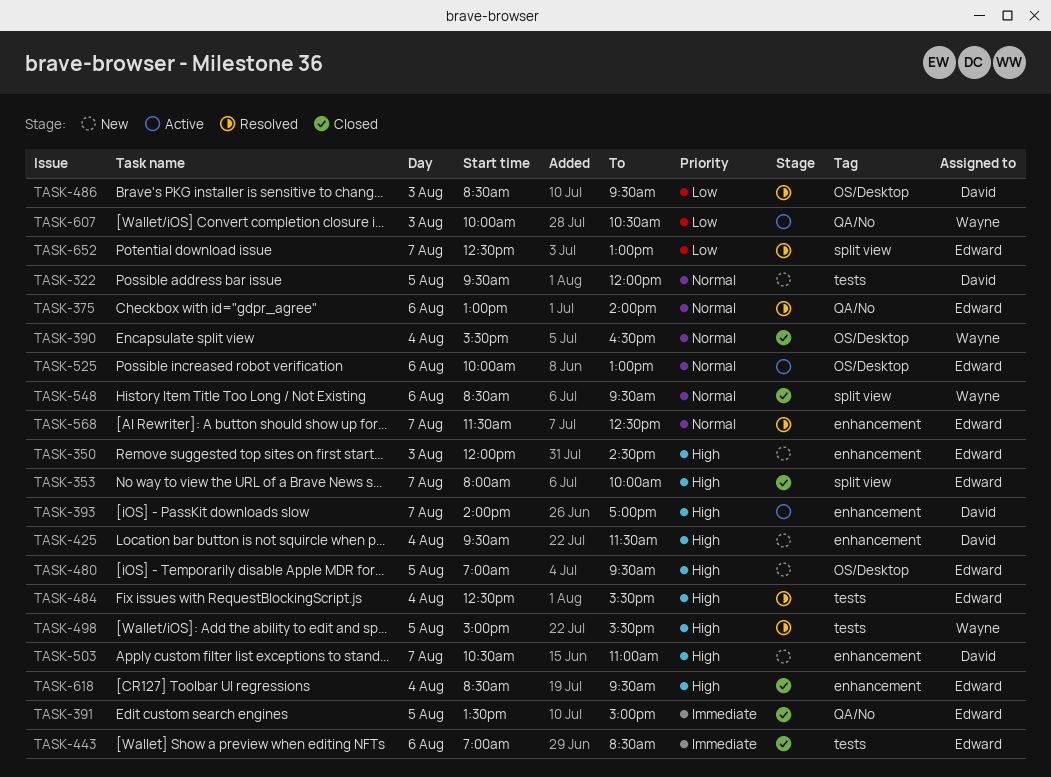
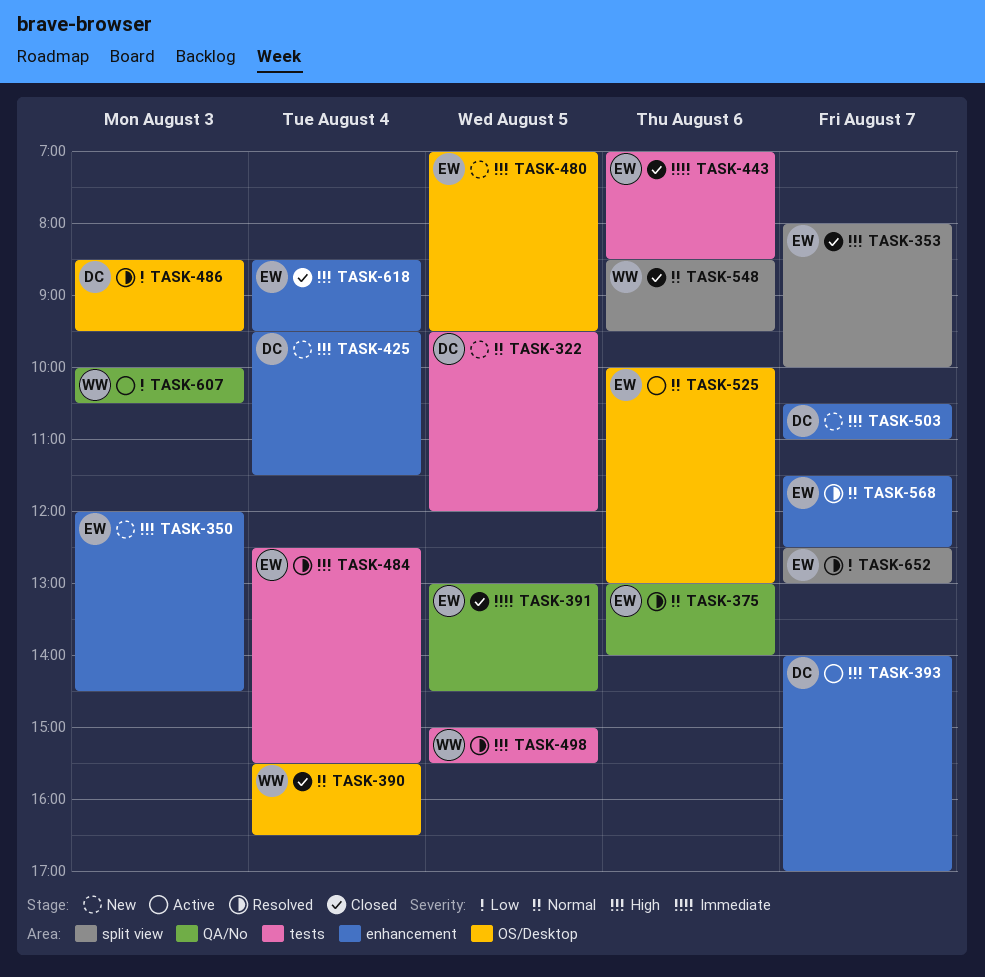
TASK-391, begins: 13:30 -> 13:00
TASK-391, ends: 15:00 -> 14:30

